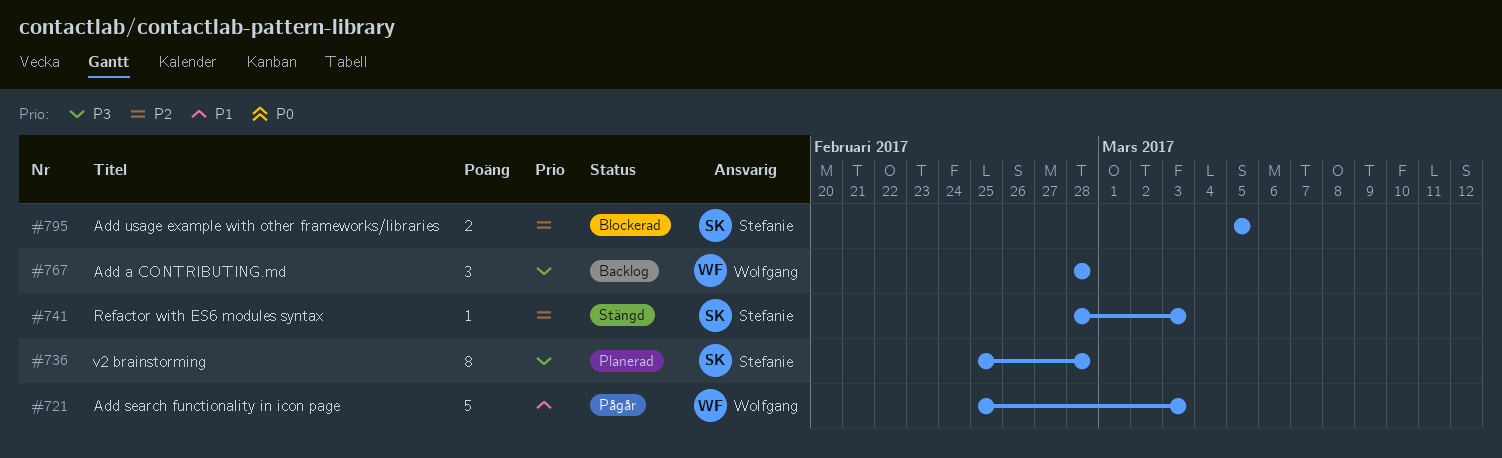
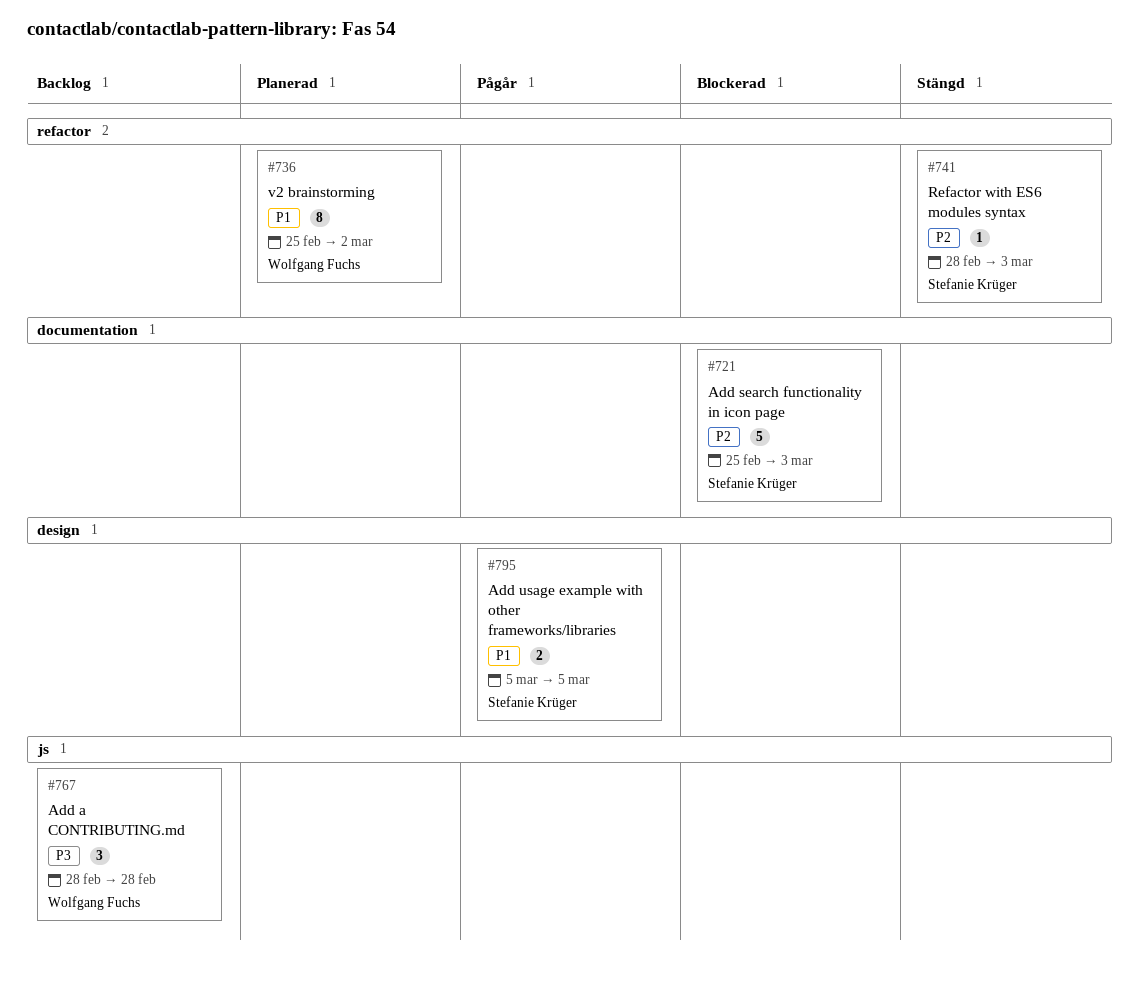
#721, status: Pågår -> Blockerad
#721, owner: Wolfgang Fuchs -> Stefanie Krüger
#721, priority: P1 -> P2
#736, owner: Stefanie Krüger -> Wolfgang Fuchs
#736, priority: P3 -> P1
#736, due: Feb 28 -> Mar 2
#795, status: Blockerad -> Pågår
#795, priority: P2 -> P1

